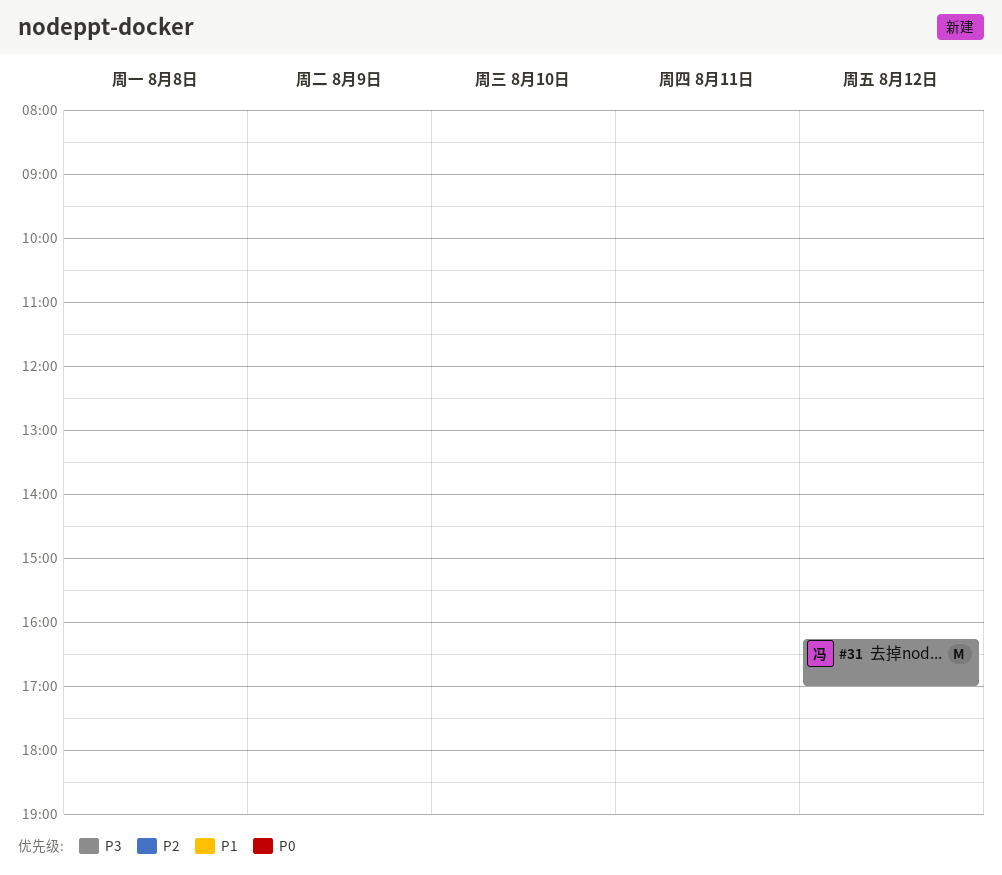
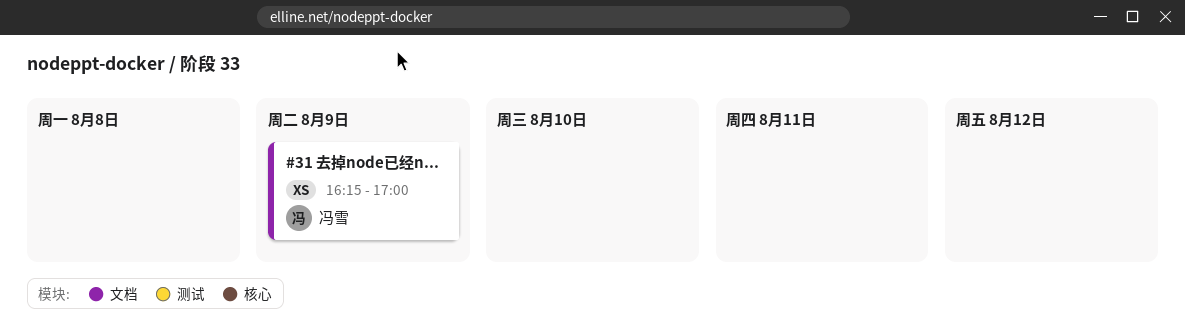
#31, estimate: M -> XS
#31, day: Aug 12 -> Aug 9

